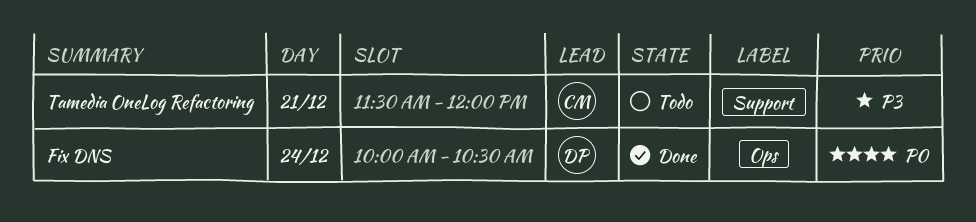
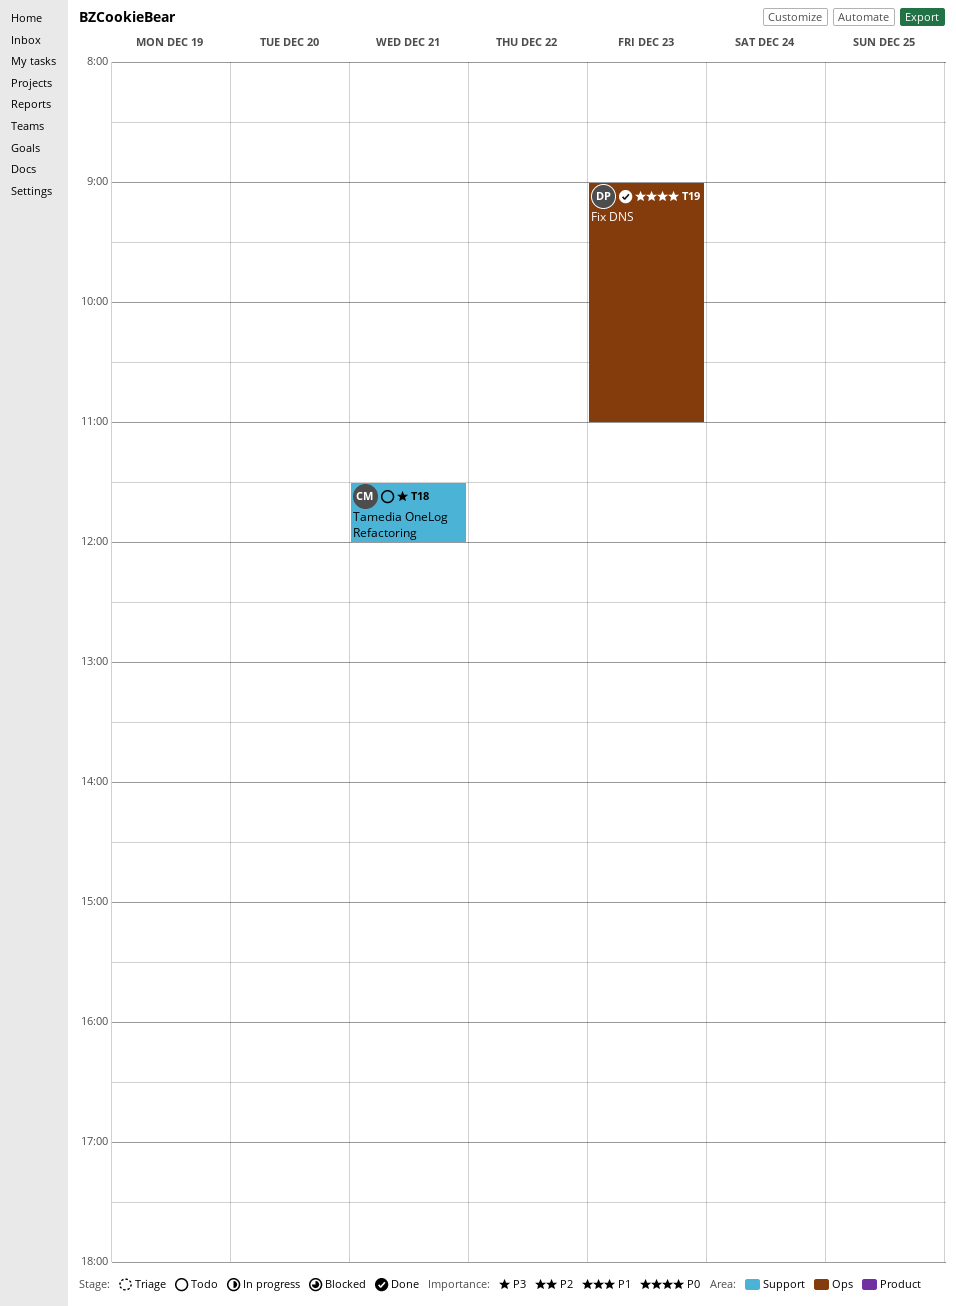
Fix DNS, day: Dec 24 -> Dec 23
Fix DNS, begins: 10:00 -> 09:00
Fix DNS, ends: 10:30 -> 11:00

